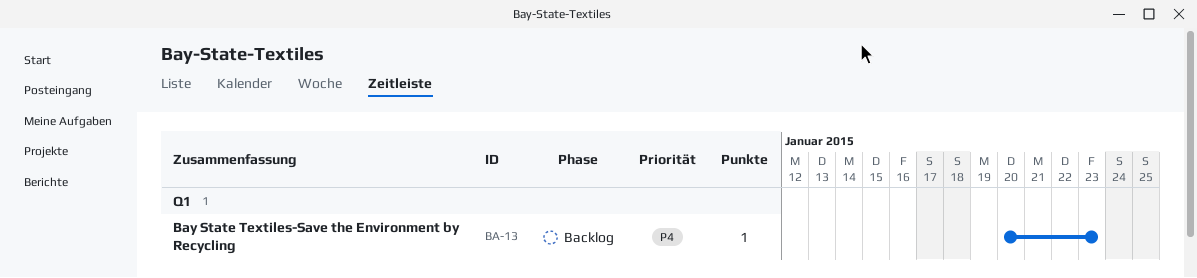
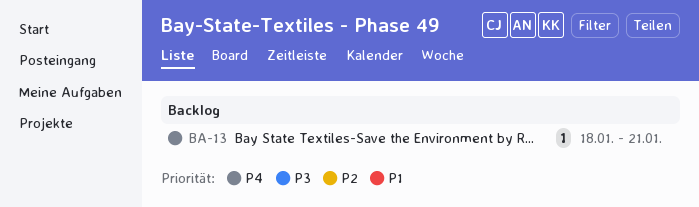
BA-13, start: Jan 20 -> Jan 18
BA-13, due: Jan 23 -> Jan 21

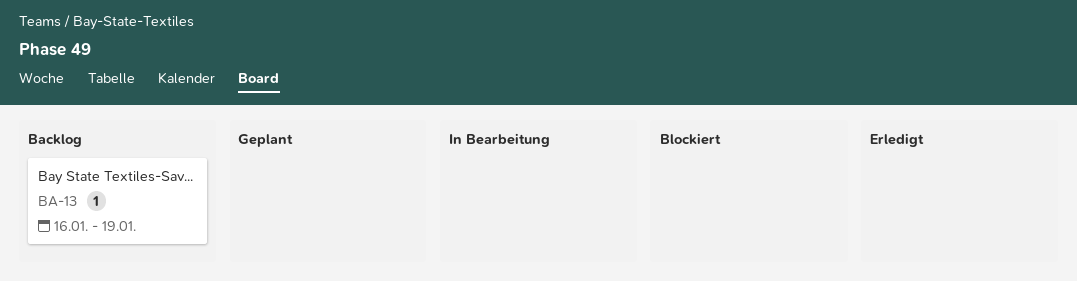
BA-13, start: Jan 18 -> Jan 16
BA-13, due: Jan 21 -> Jan 19

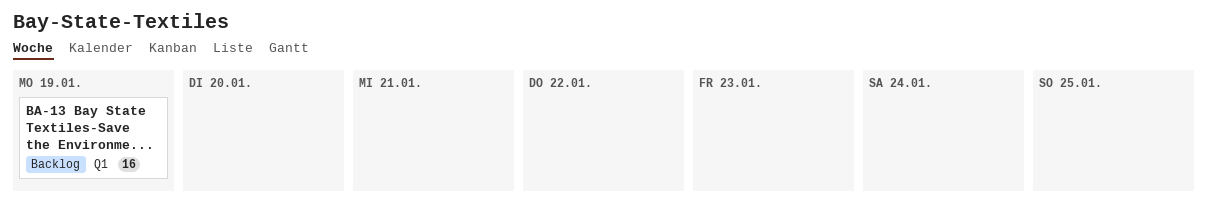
BA-13, estimate: 1 -> 16

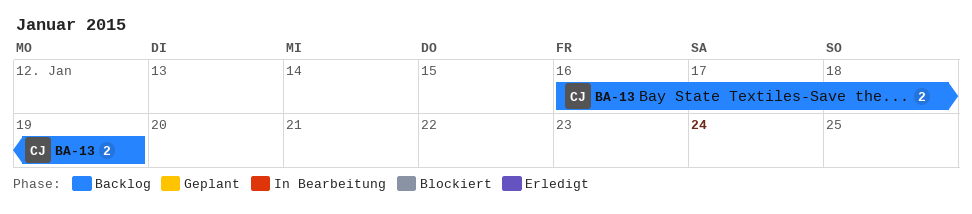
BA-13, estimate: 16 -> 2

